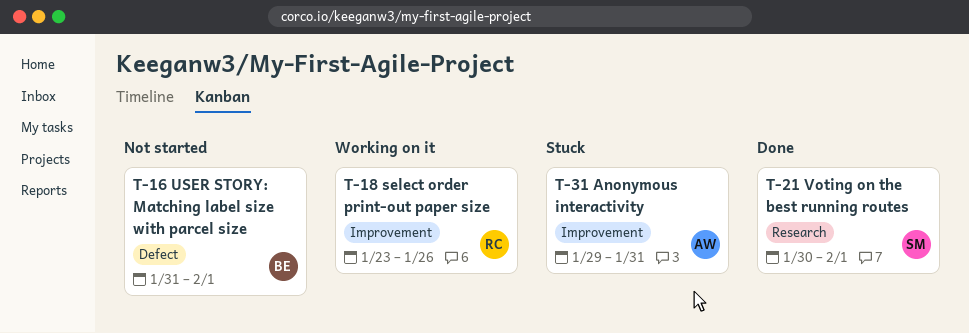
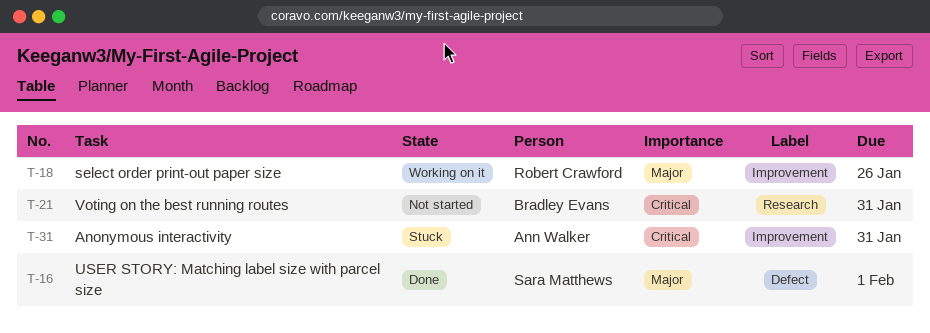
T-16, status: Not started -> Done
T-16, owner: Bradley Evans -> Sara Matthews
T-21, status: Done -> Not started
T-21, owner: Sara Matthews -> Bradley Evans
T-21, due: Feb 1 -> Jan 31

